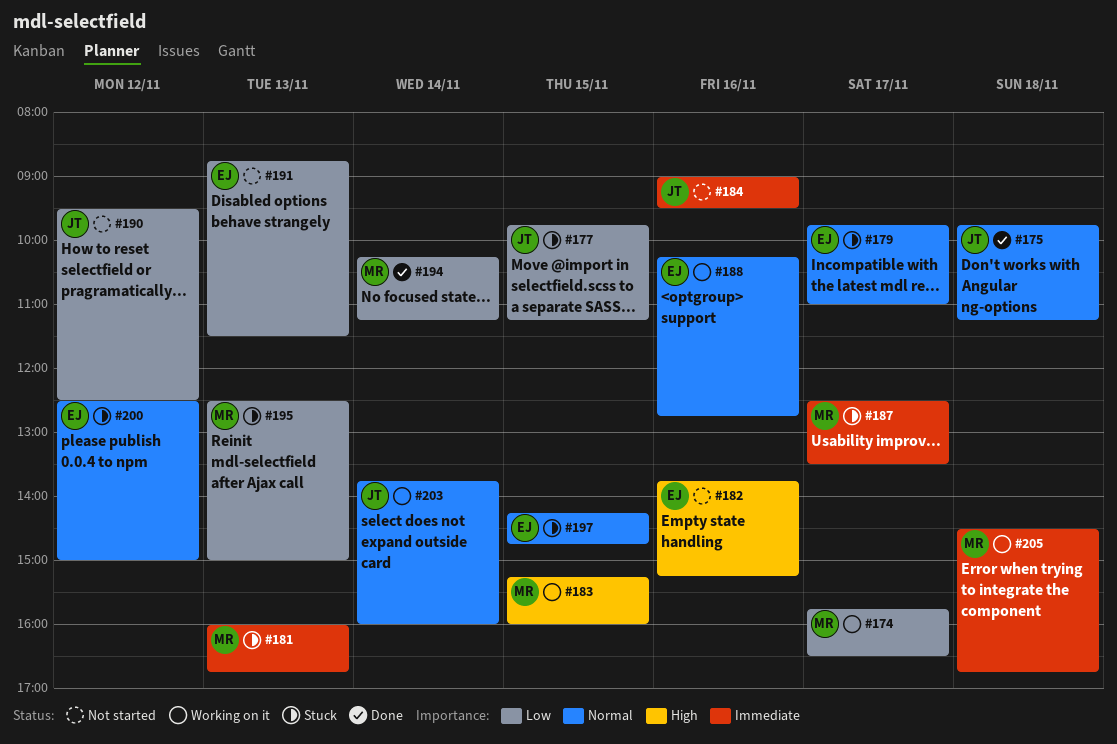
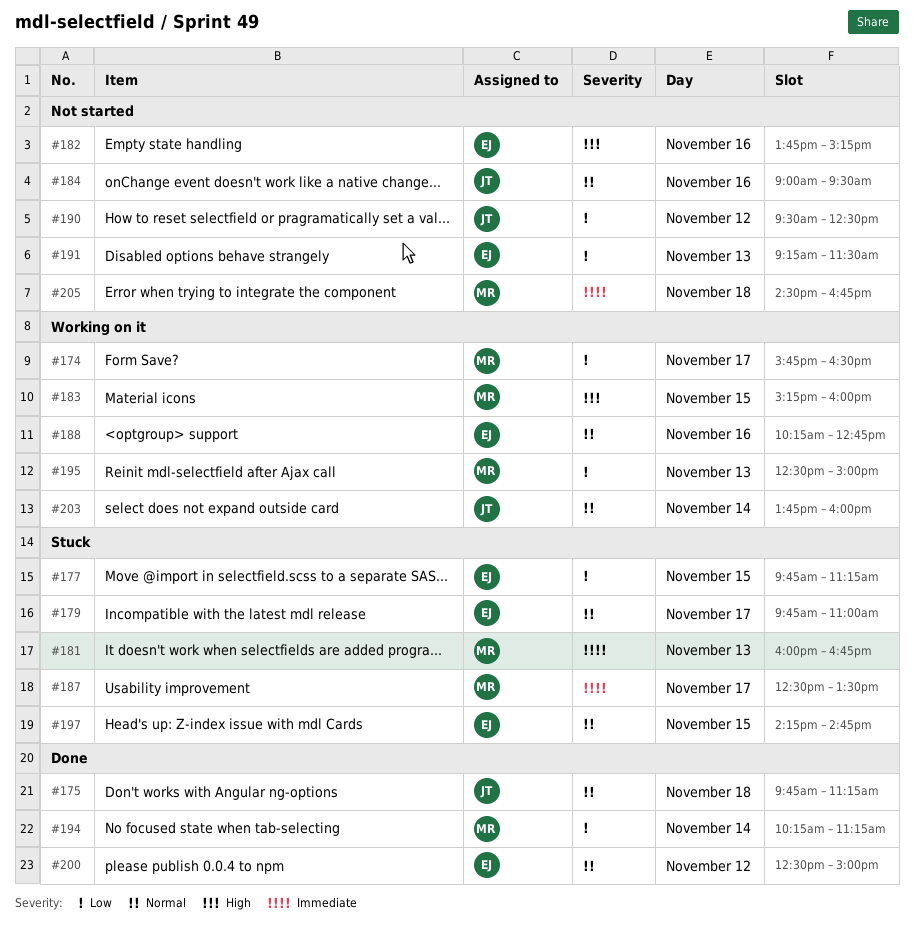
#177, owner: JT -> EJ
#184, priority: Immediate -> Normal
#191, begins: 08:45 -> 09:15
#195, status: Stuck -> Working on it
#200, status: Stuck -> Done
#205, status: Working on it -> Not started

